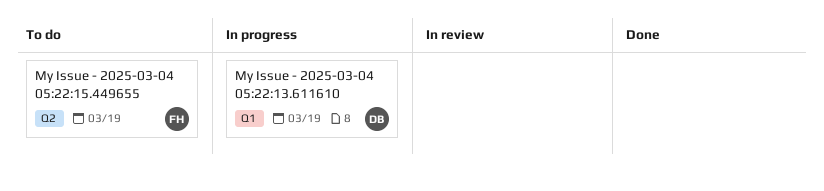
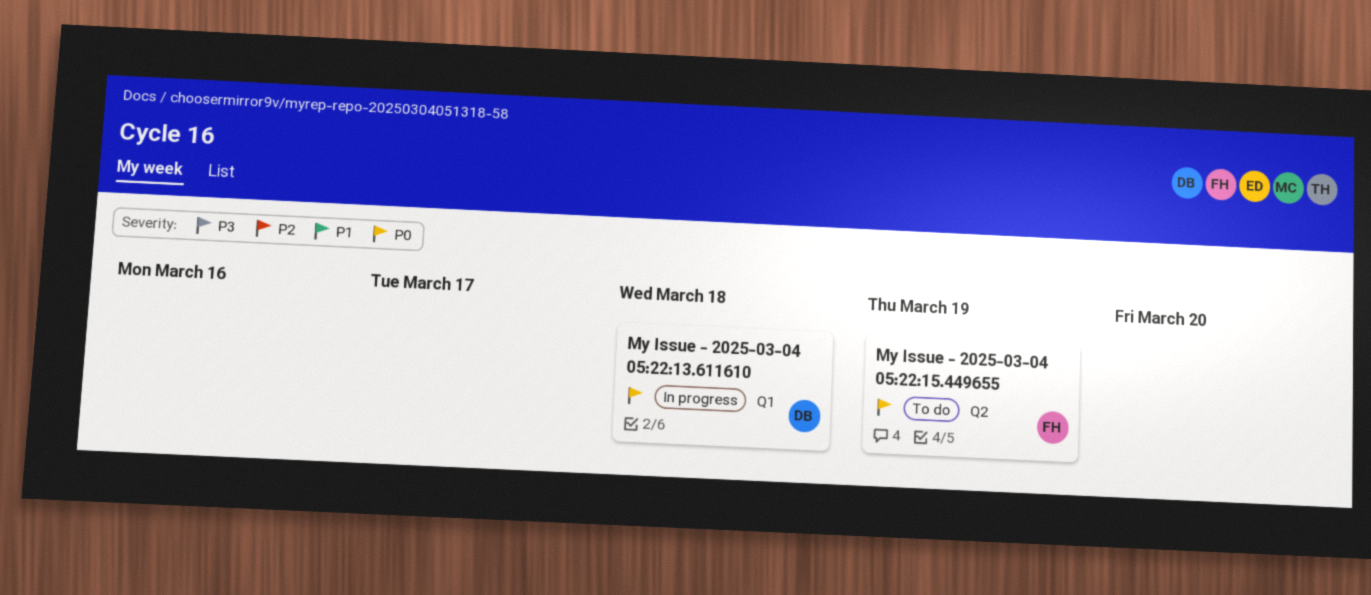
My Issue - 2025-03-04 05:22:13.611610, due: Mar 19 -> Mar 18

